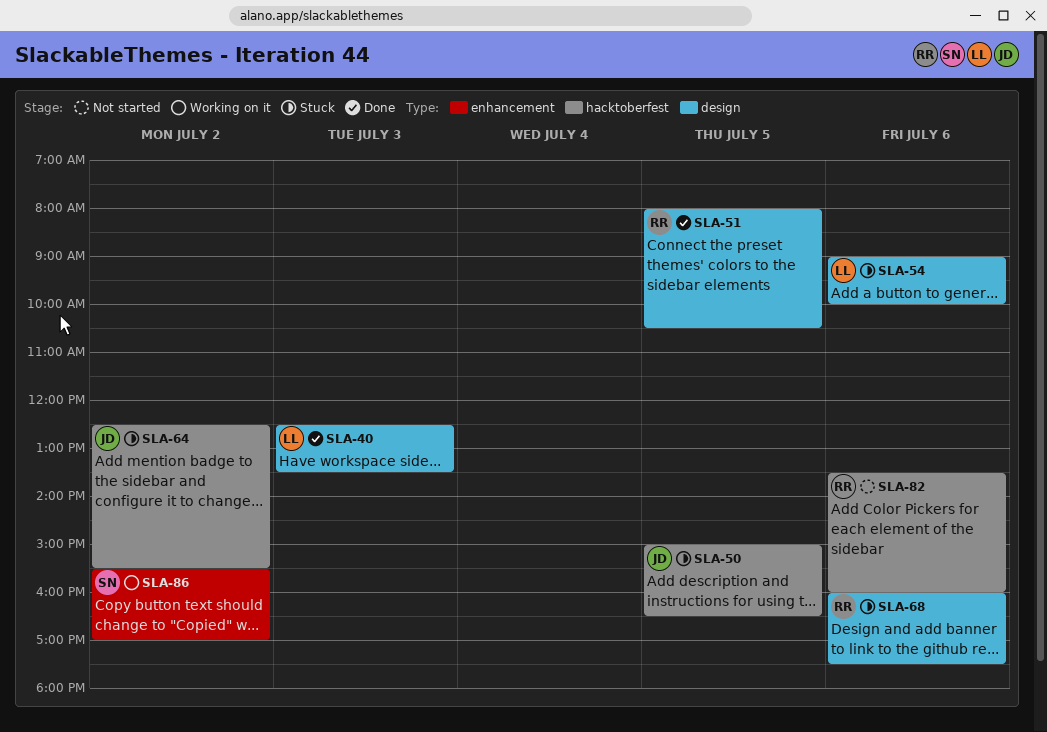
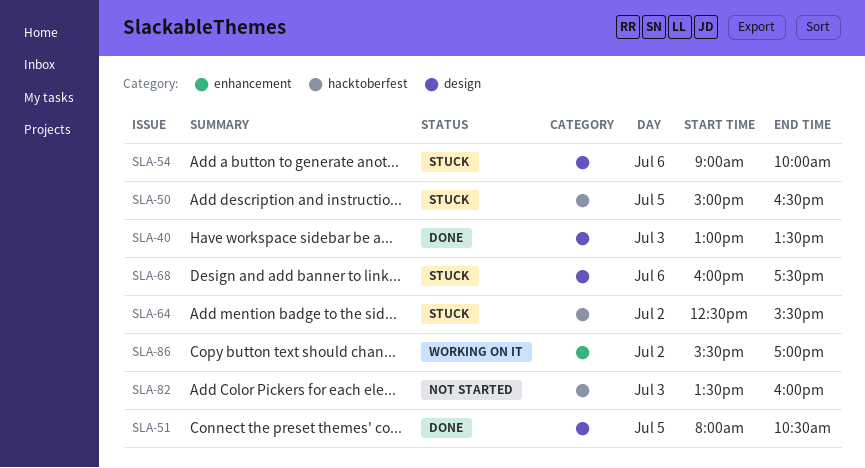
SLA-40, begins: 12:30 -> 13:00
SLA-82, day: Jul 6 -> Jul 3

